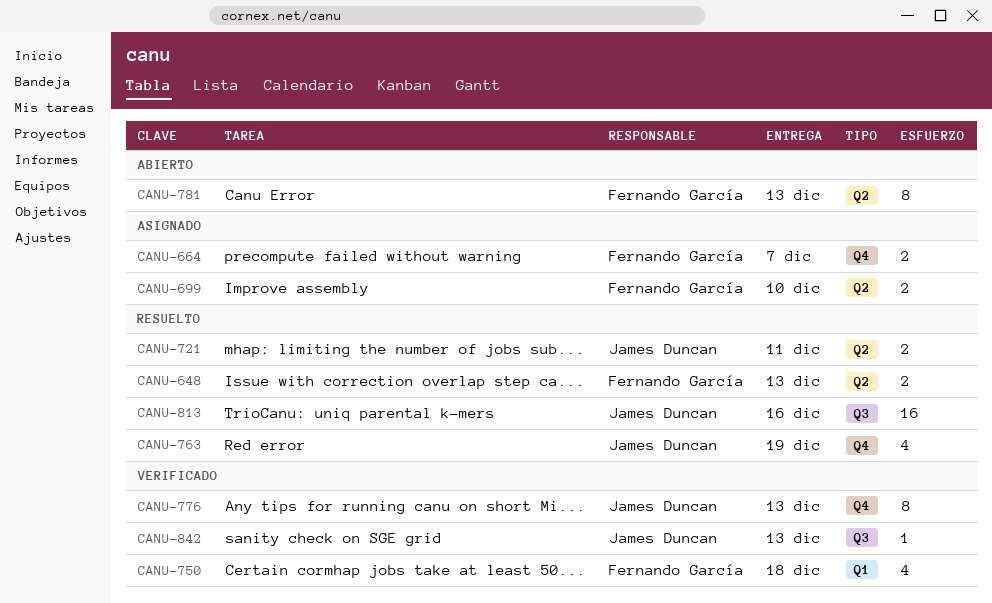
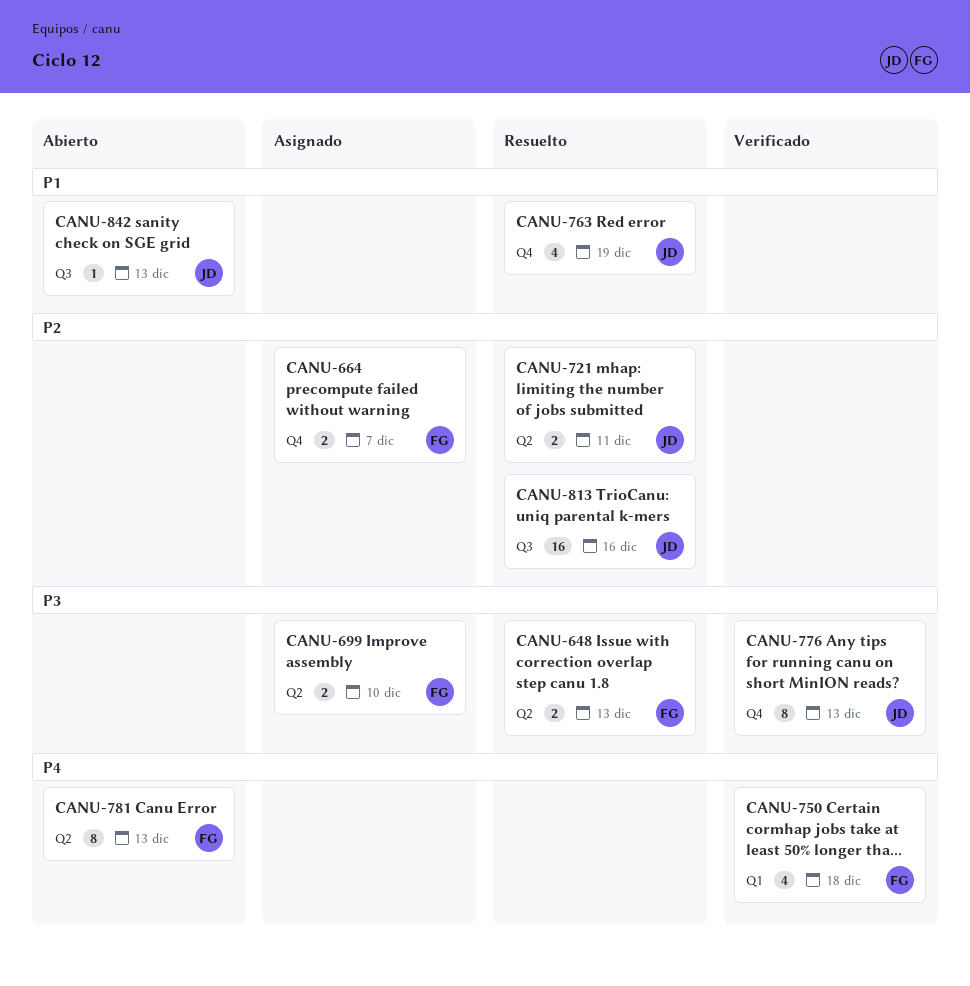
CANU-842, status: Verificado -> Abierto

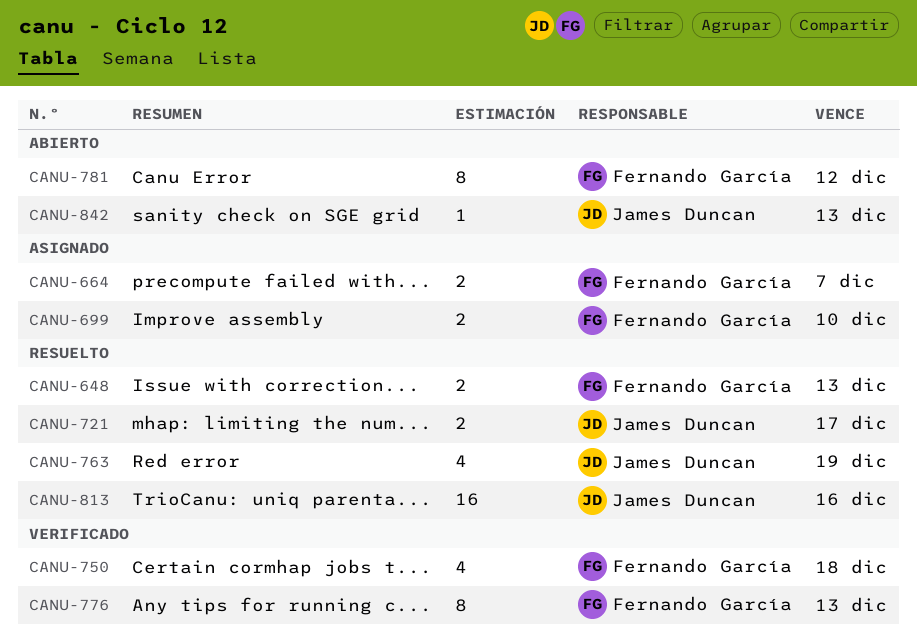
CANU-721, due: Dec 11 -> Dec 17
CANU-776, owner: James Duncan -> Fernando García
CANU-781, due: Dec 13 -> Dec 12

